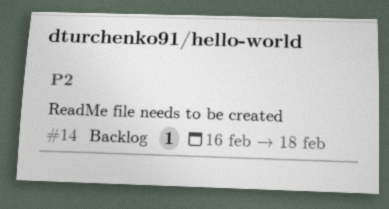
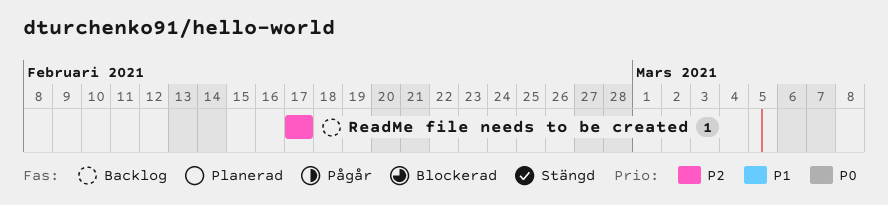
ReadMe file needs to be created, start: Feb 16 -> Feb 17
ReadMe file needs to be created, due: Feb 18 -> Feb 17

